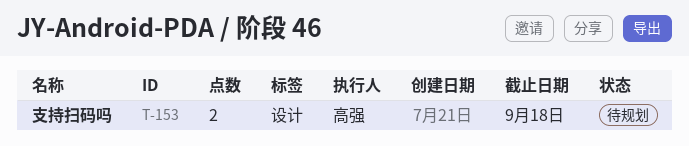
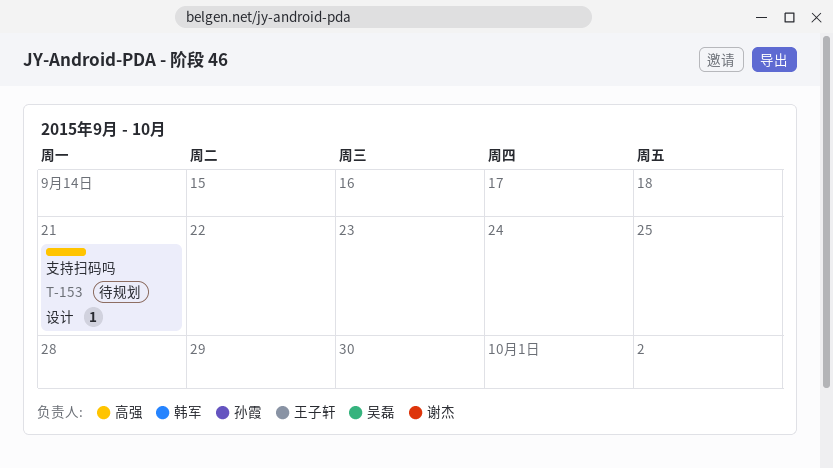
T-153, estimate: 2 -> 1
T-153, due: Sep 18 -> Sep 21

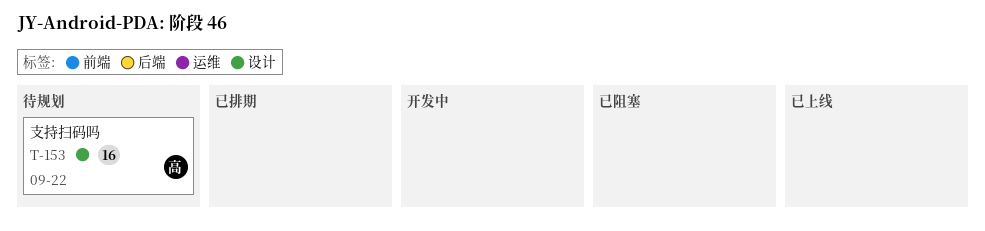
T-153, estimate: 1 -> 16
T-153, due: Sep 21 -> Sep 22

